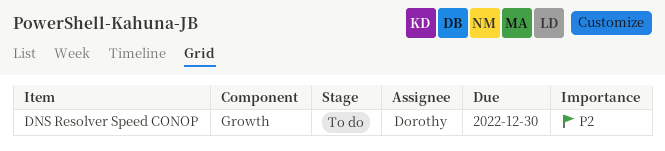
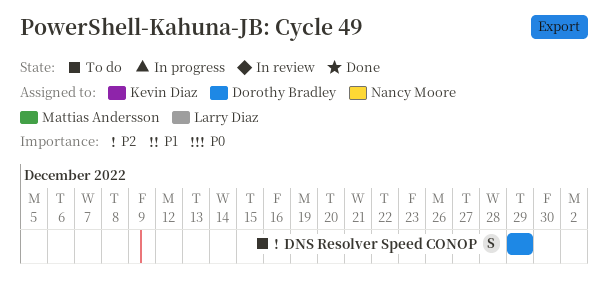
DNS Resolver Speed CONOP, due: Dec 30 -> Dec 29

